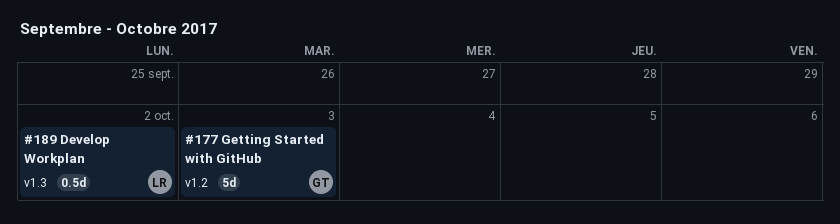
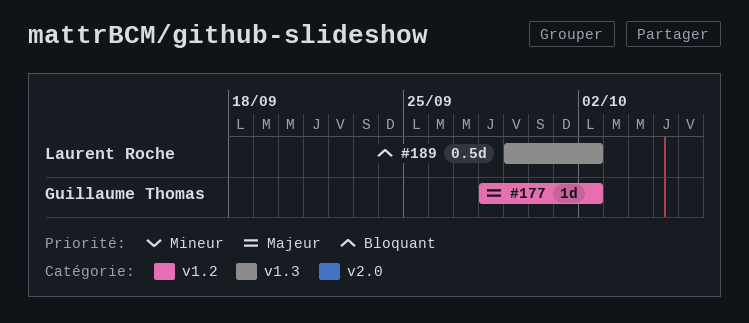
#177, estimate: 5d -> 1d
#177, due: Oct 3 -> Oct 2

